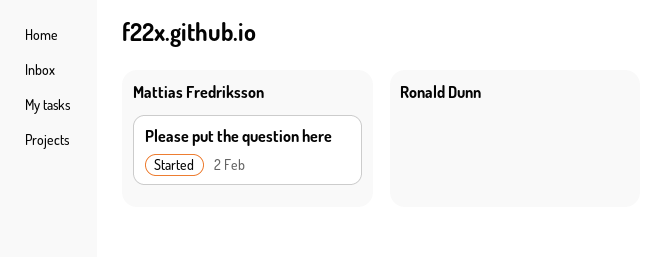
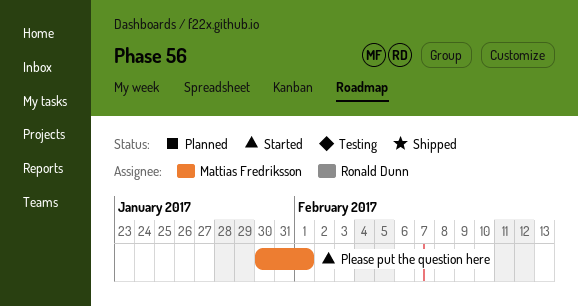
Please put the question here, due: Feb 2 -> Feb 1

